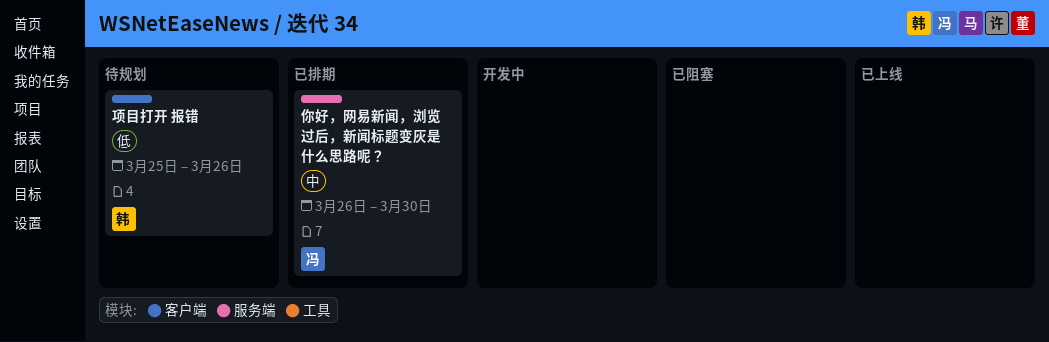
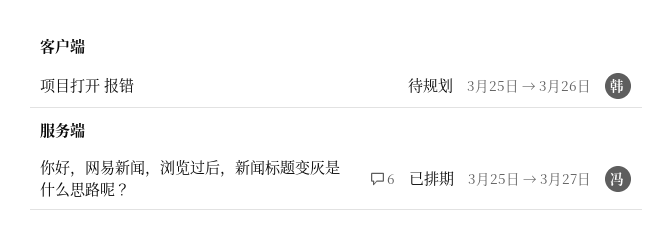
你好，网易新闻，浏览过后，新闻标题变灰是什么思路呢？, start: Mar 26 -> Mar 25
你好，网易新闻，浏览过后，新闻标题变灰是什么思路呢？, due: Mar 30 -> Mar 27

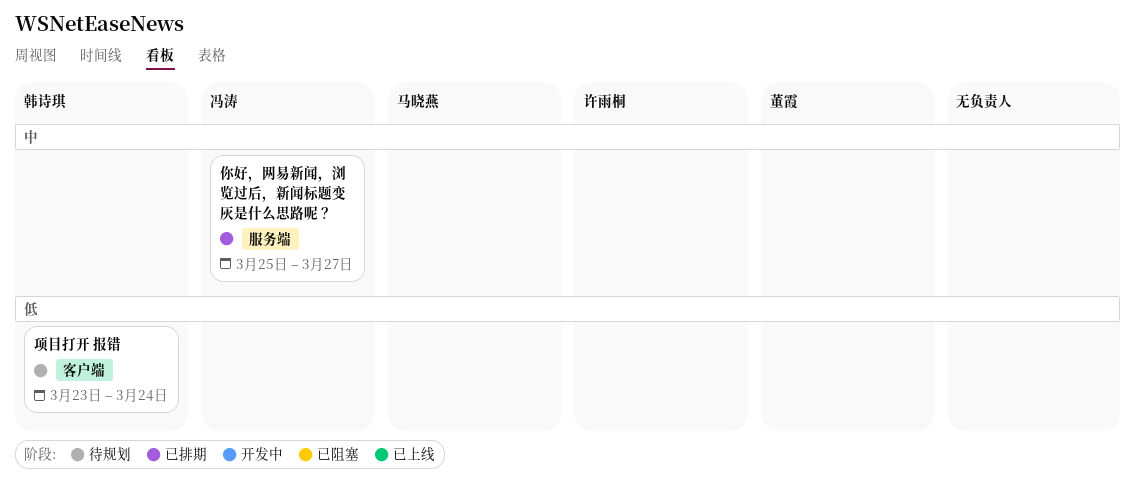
项目打开 报错, start: Mar 25 -> Mar 23
项目打开 报错, due: Mar 26 -> Mar 24

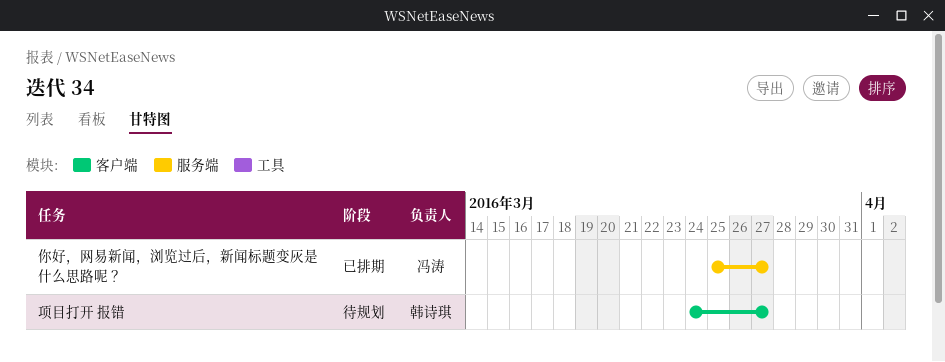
项目打开 报错, start: Mar 23 -> Mar 24
项目打开 报错, due: Mar 24 -> Mar 27

